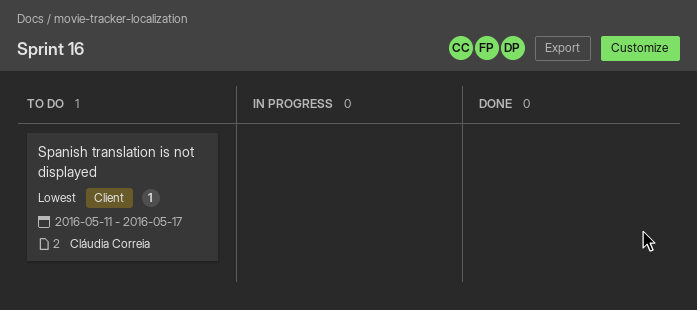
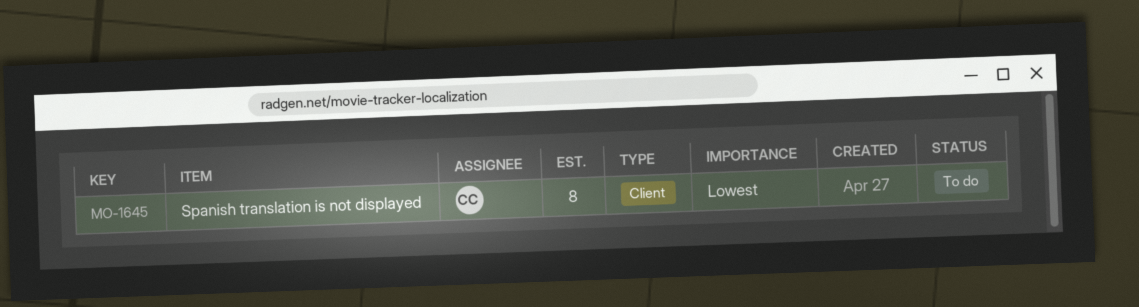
Spanish translation is not displayed, estimate: 1 -> 8

